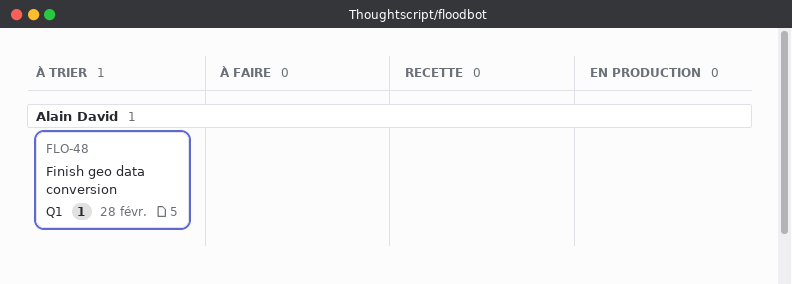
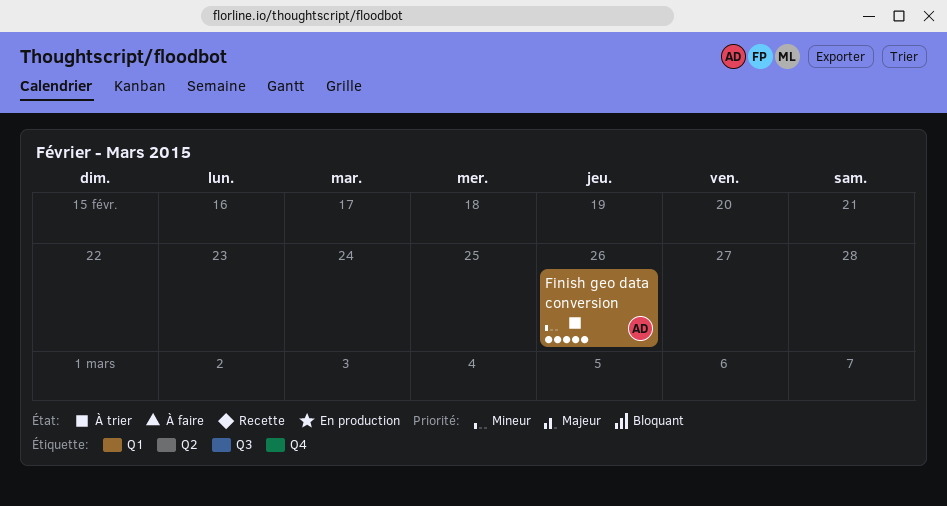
Finish geo data conversion, estimate: 1 -> 5
Finish geo data conversion, due: Feb 28 -> Feb 26

